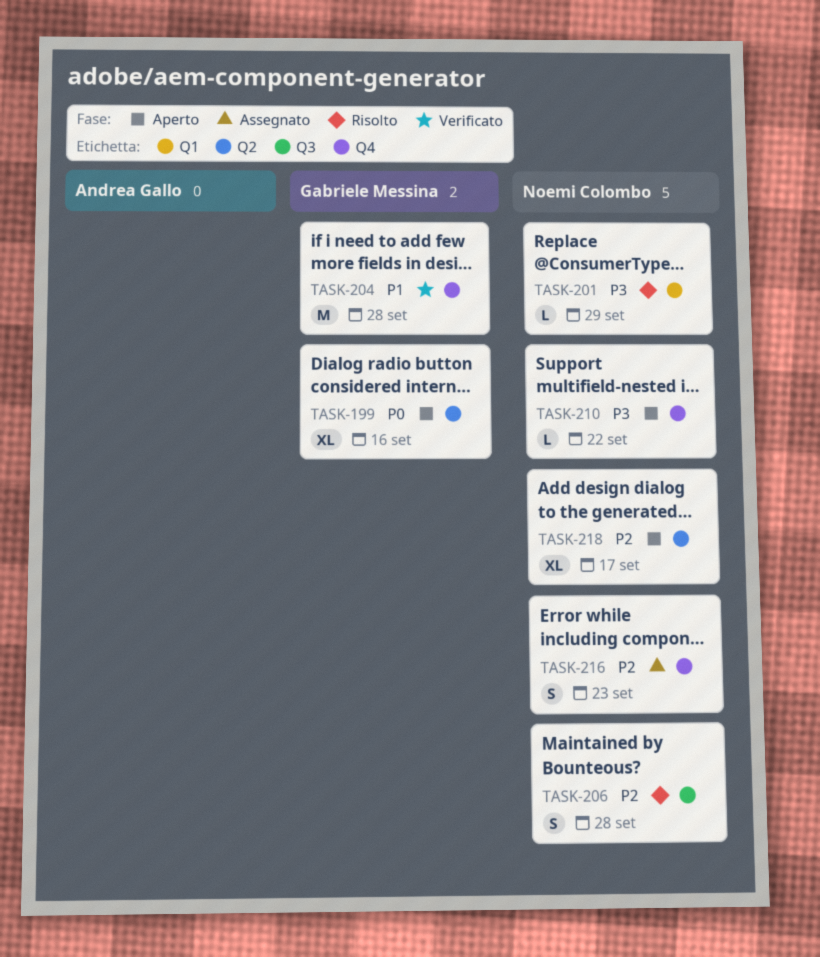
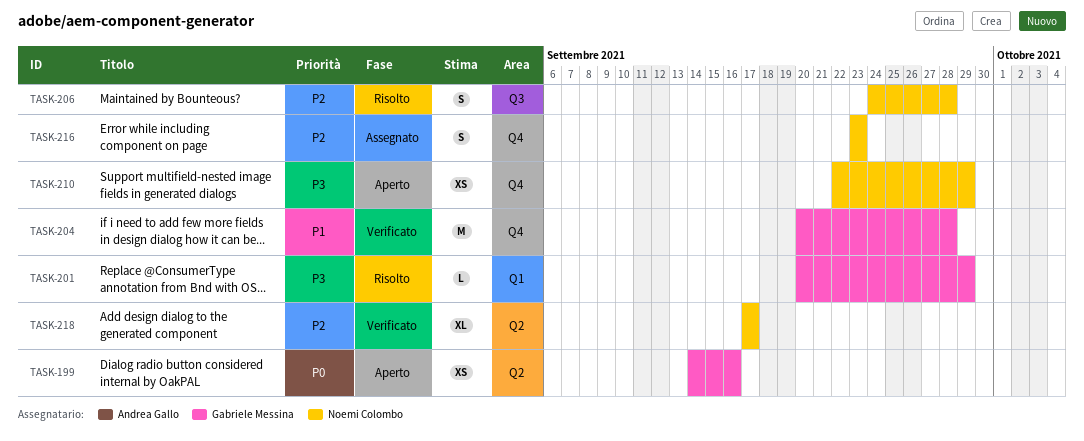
TASK-199, estimate: XL -> XS
TASK-201, owner: Noemi Colombo -> Gabriele Messina
TASK-210, estimate: L -> XS
TASK-210, due: Sep 22 -> Sep 29
TASK-218, status: Aperto -> Verificato

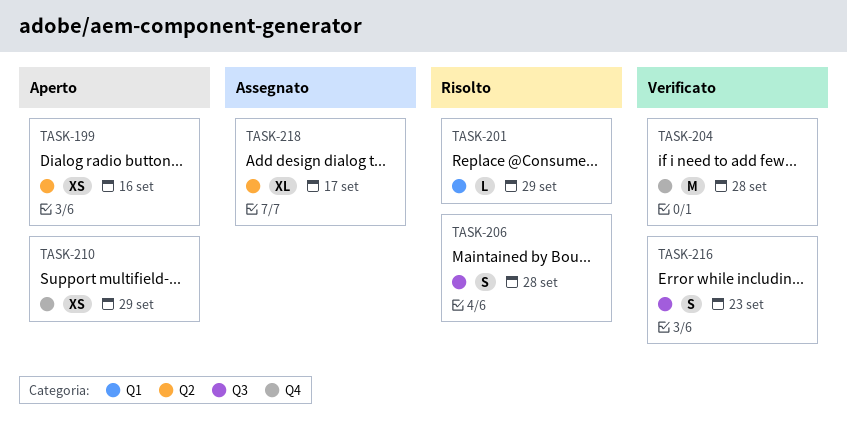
TASK-216, status: Assegnato -> Verificato
TASK-216, label: Q4 -> Q3
TASK-218, status: Verificato -> Assegnato

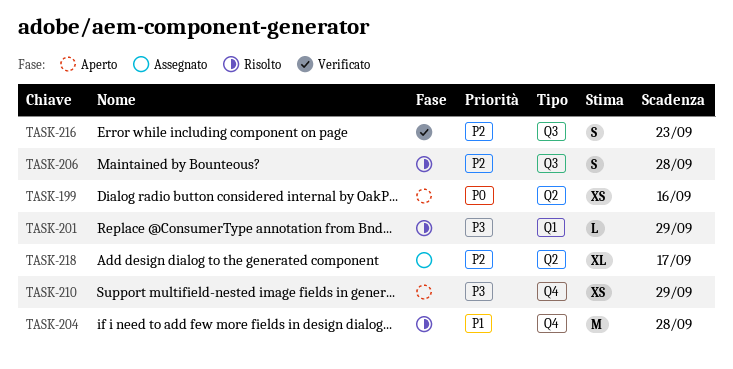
TASK-204, status: Verificato -> Risolto

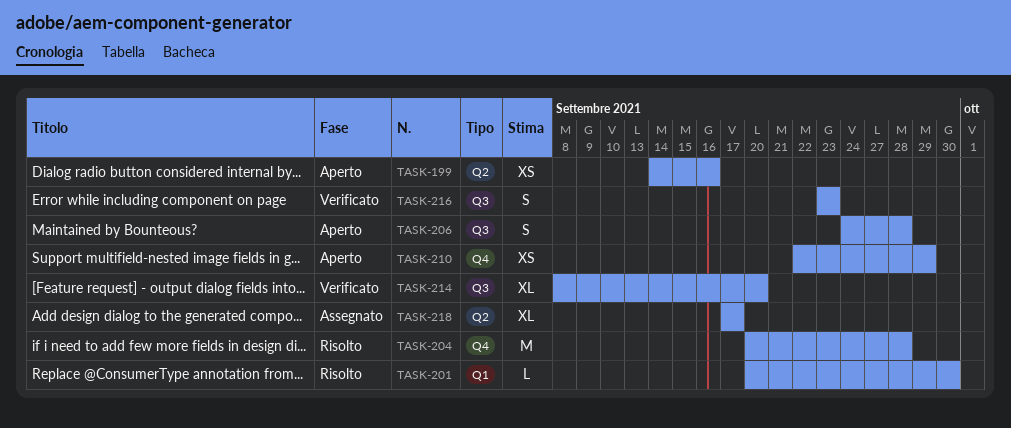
TASK-201, due: Sep 29 -> Sep 30
TASK-206, status: Risolto -> Aperto
TASK-214: none -> present

